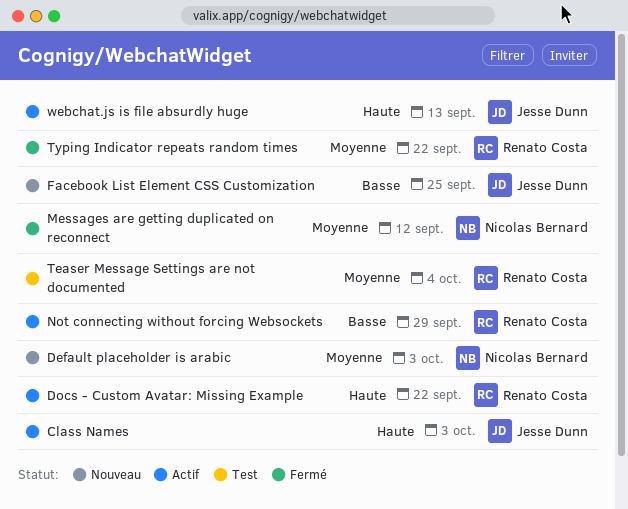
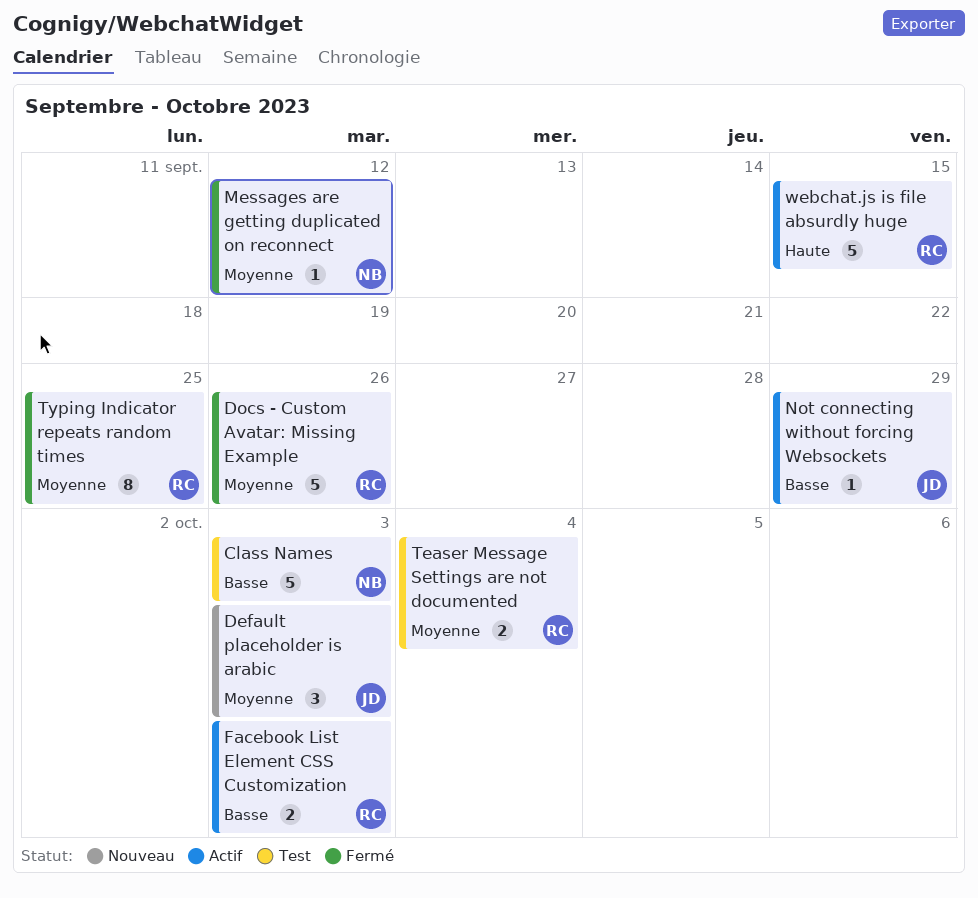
Class Names, status: Actif -> Test
Class Names, owner: Jesse Dunn -> Nicolas Bernard
Class Names, priority: Haute -> Basse
Default placeholder is arabic, owner: Nicolas Bernard -> Jesse Dunn
Docs - Custom Avatar: Missing Example, status: Actif -> Fermé
Docs - Custom Avatar: Missing Example, priority: Haute -> Moyenne
Docs - Custom Avatar: Missing Example, due: Sep 22 -> Sep 26
Facebook List Element CSS Customization, status: Nouveau -> Actif
Facebook List Element CSS Customization, owner: Jesse Dunn -> Renato Costa
Facebook List Element CSS Customization, due: Sep 25 -> Oct 3
Not connecting without forcing Websockets, owner: Renato Costa -> Jesse Dunn
Typing Indicator repeats random times, due: Sep 22 -> Sep 25
webchat.js is file absurdly huge, owner: Jesse Dunn -> Renato Costa
webchat.js is file absurdly huge, due: Sep 13 -> Sep 15

